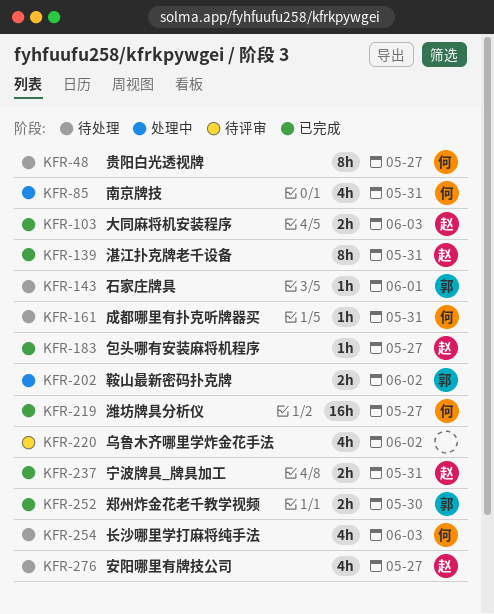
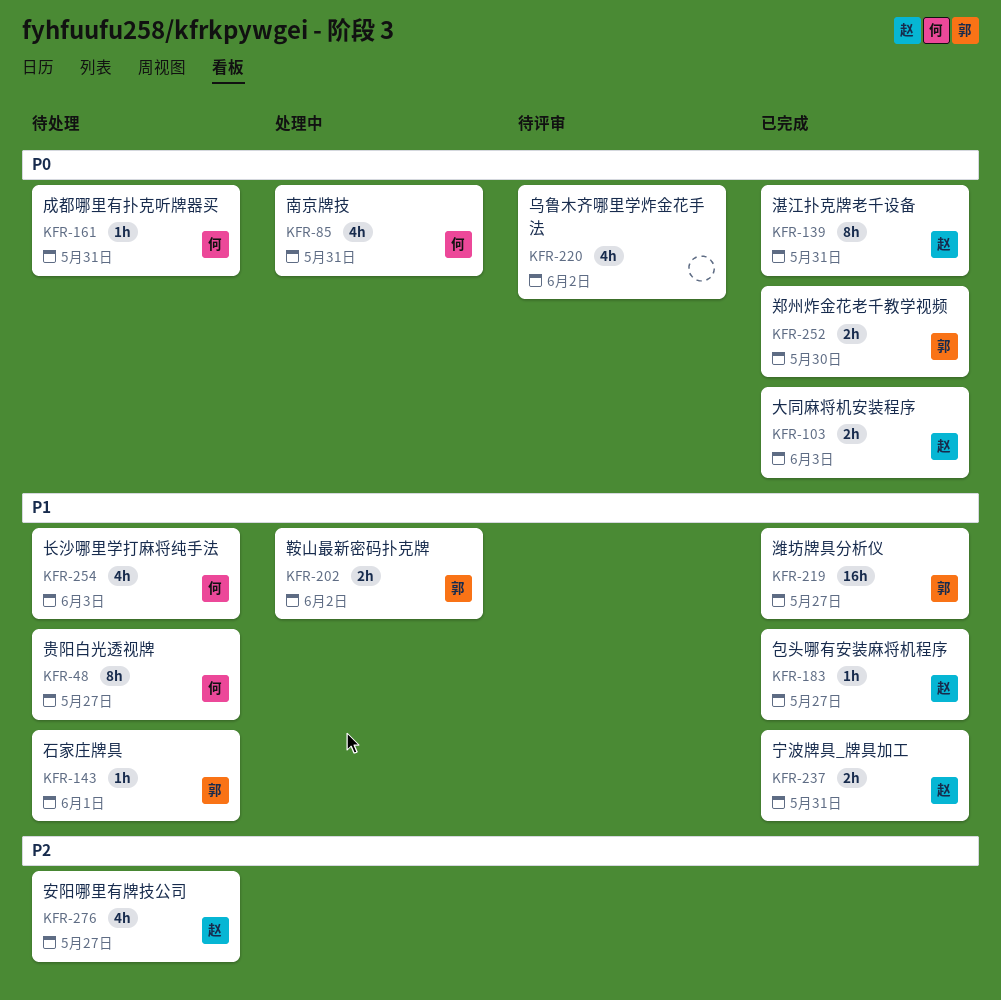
KFR-219, owner: 何 -> 郭

